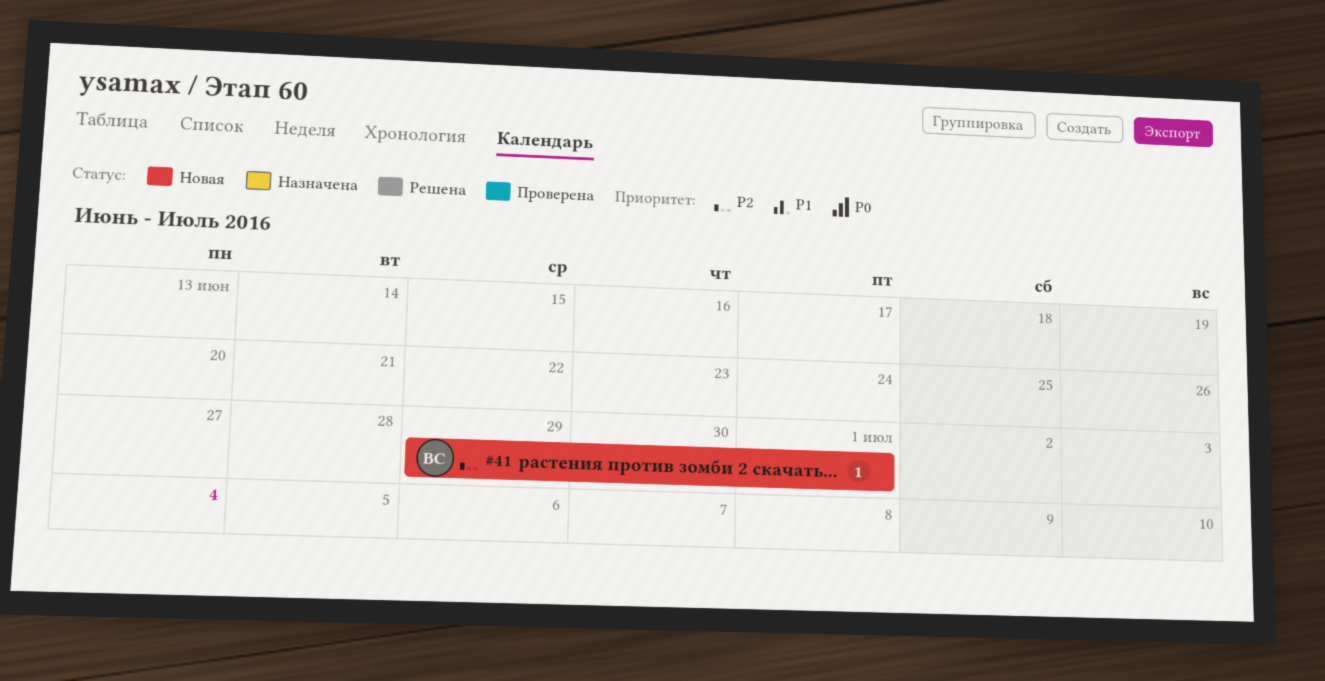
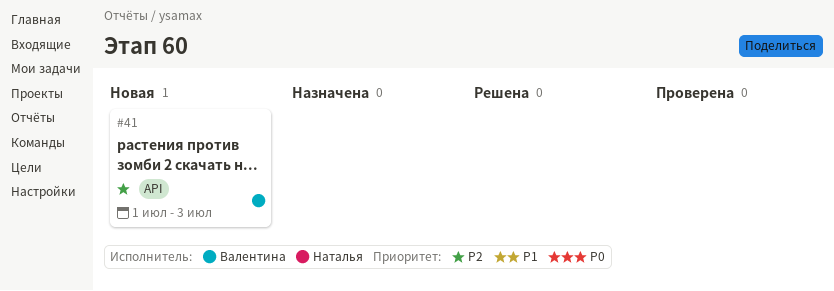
#41, start: Jun 29 -> Jul 1
#41, due: Jul 1 -> Jul 3

